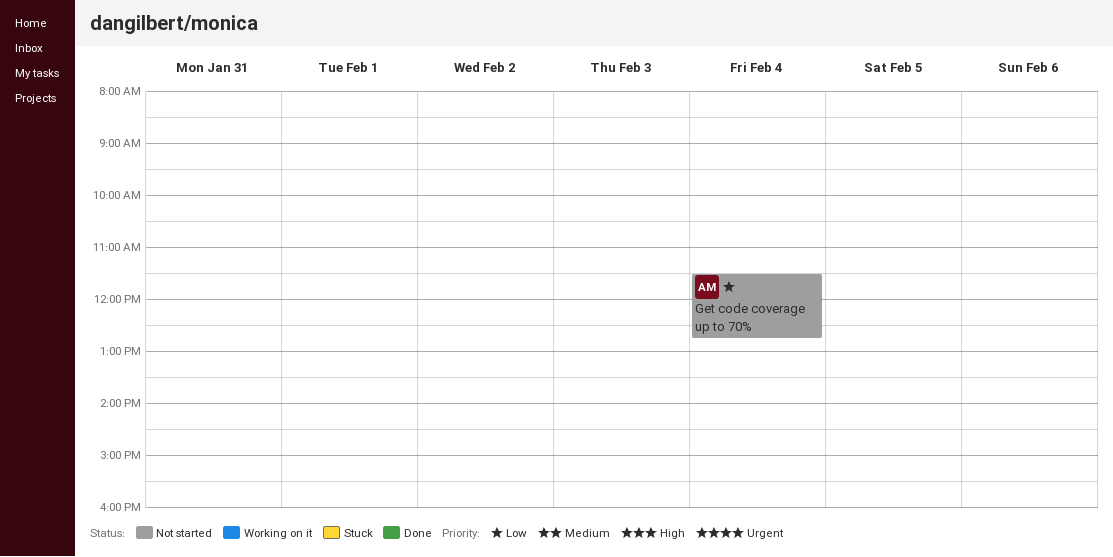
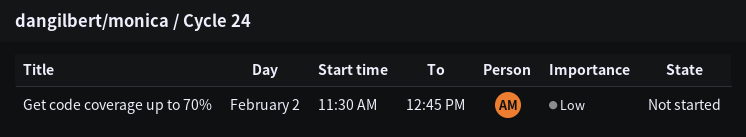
Get code coverage up to 70%, day: Feb 4 -> Feb 2

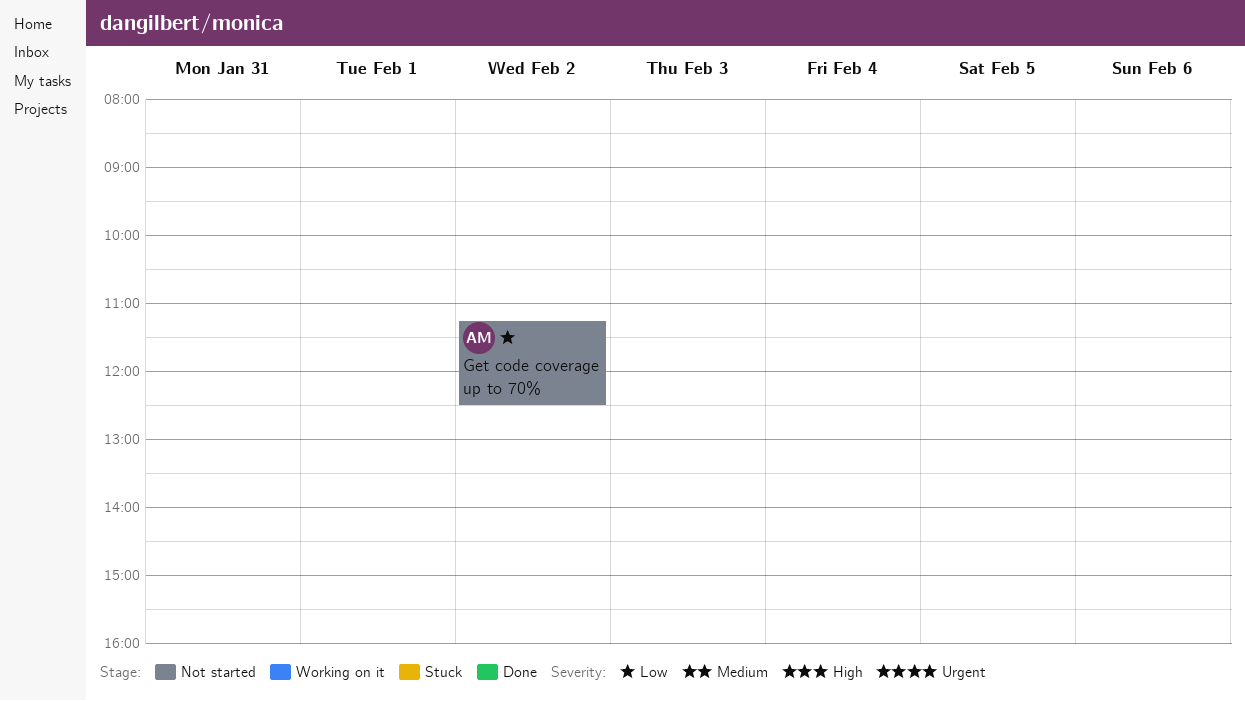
Get code coverage up to 70%, begins: 11:30 -> 11:15
Get code coverage up to 70%, ends: 12:45 -> 12:30

